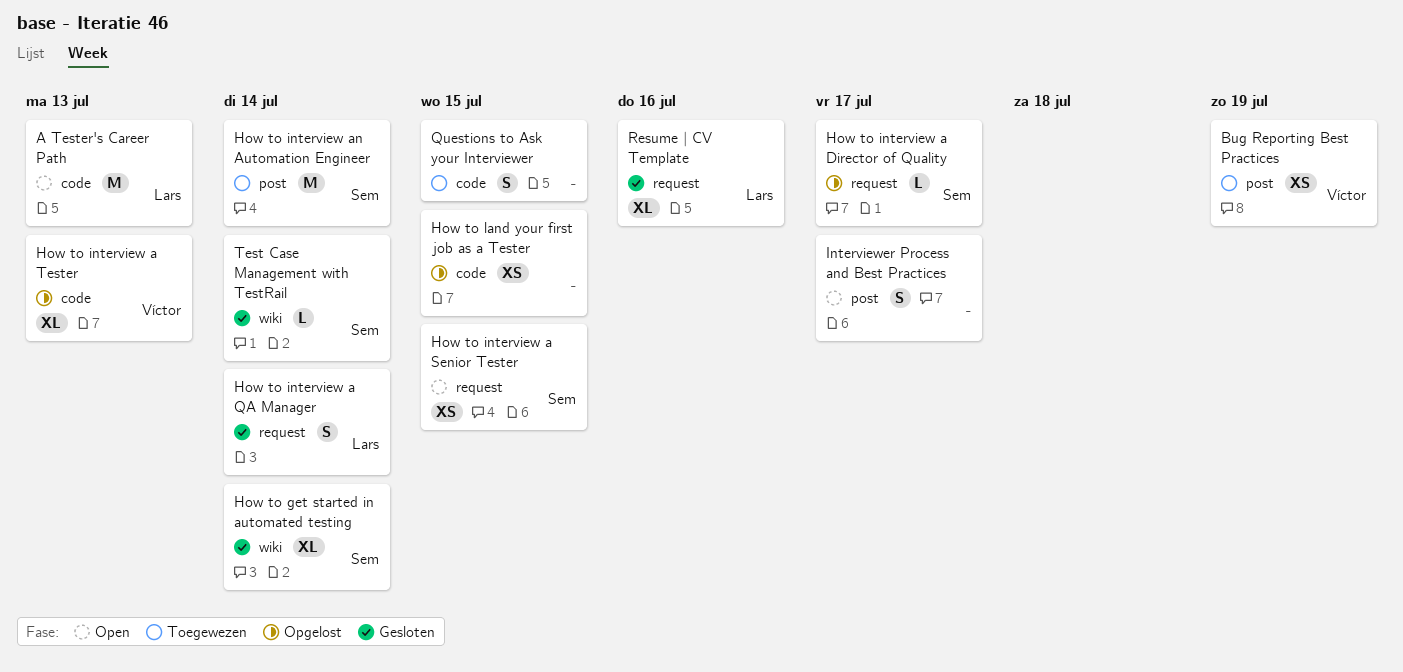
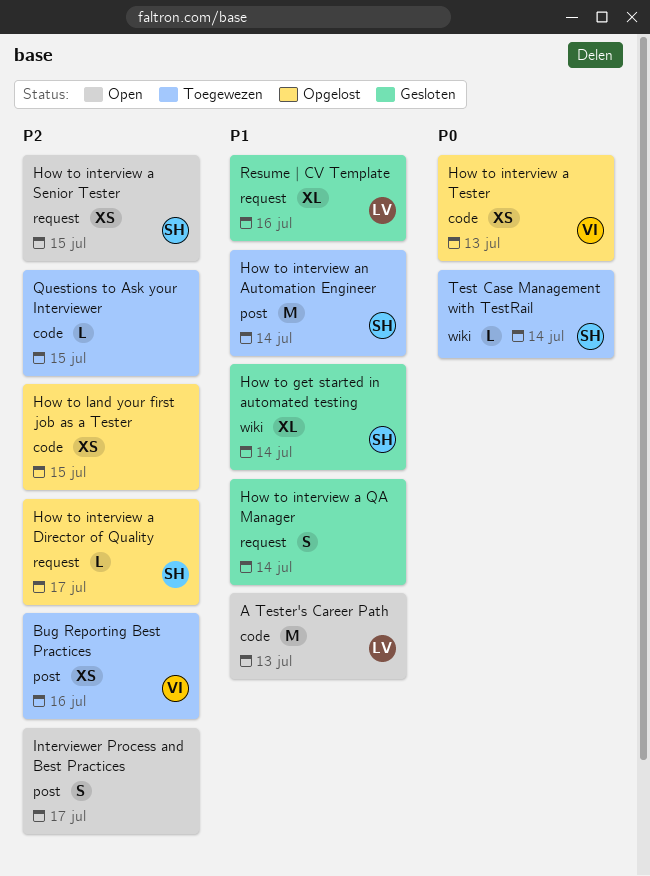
Bug Reporting Best Practices, due: Jul 19 -> Jul 16
How to interview a QA Manager, owner: Lars -> none
How to interview a Tester, estimate: XL -> XS
Questions to Ask your Interviewer, estimate: S -> L
Test Case Management with TestRail, status: Gesloten -> Toegewezen

